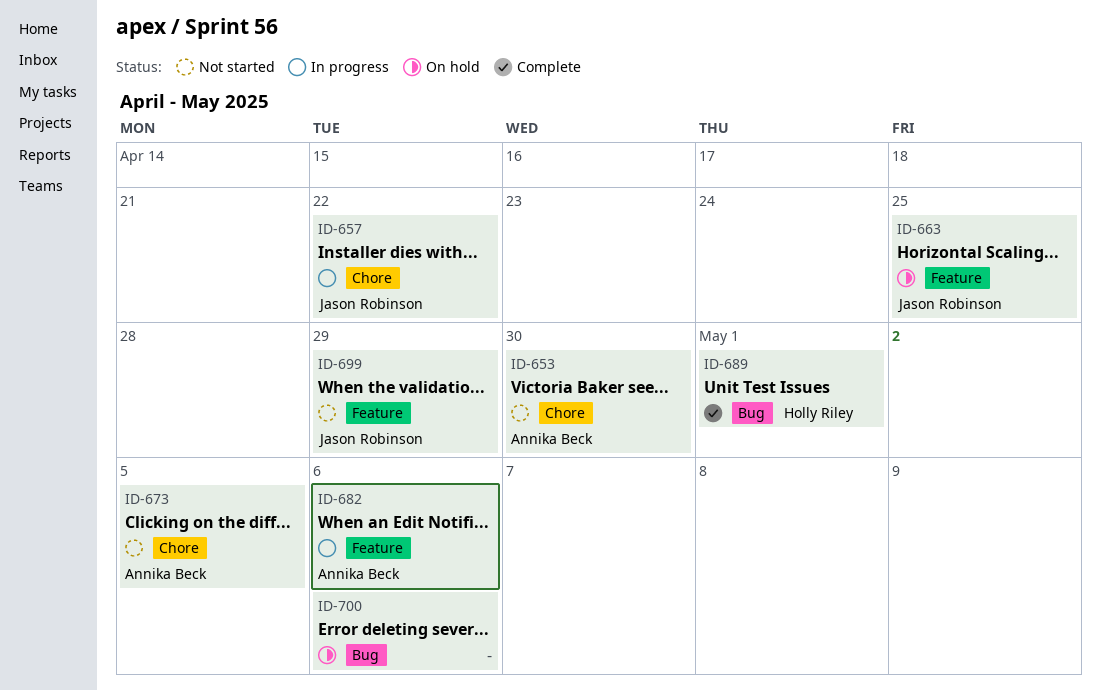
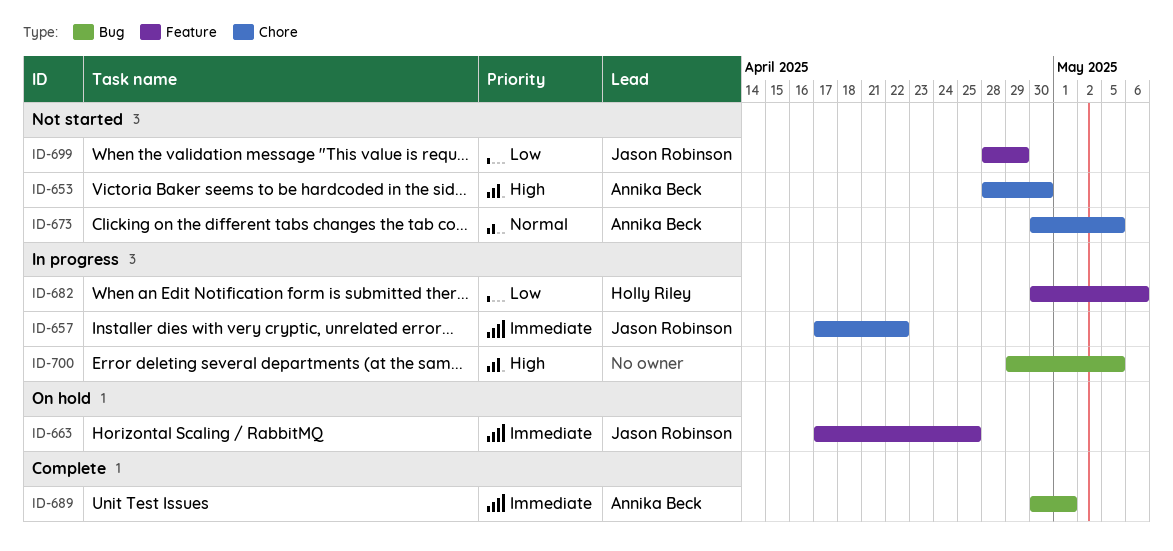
ID-682, owner: Annika Beck -> Holly Riley
ID-689, owner: Holly Riley -> Annika Beck
ID-700, status: On hold -> In progress
ID-700, due: May 6 -> May 5

